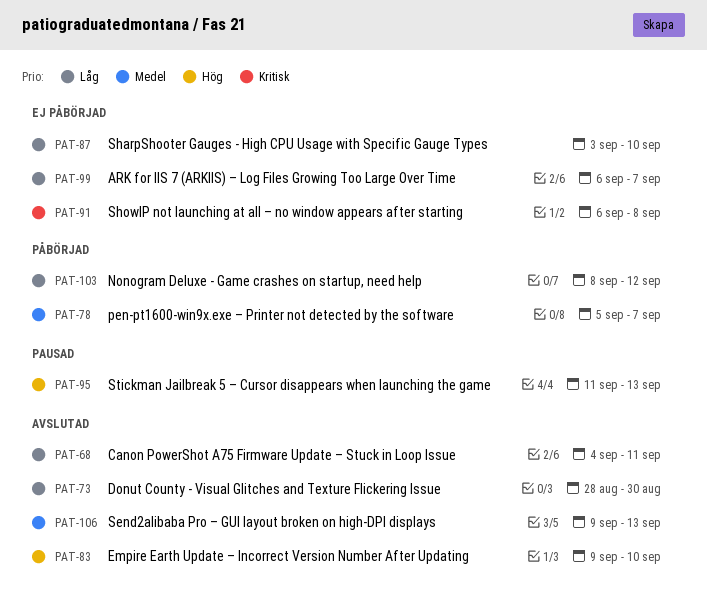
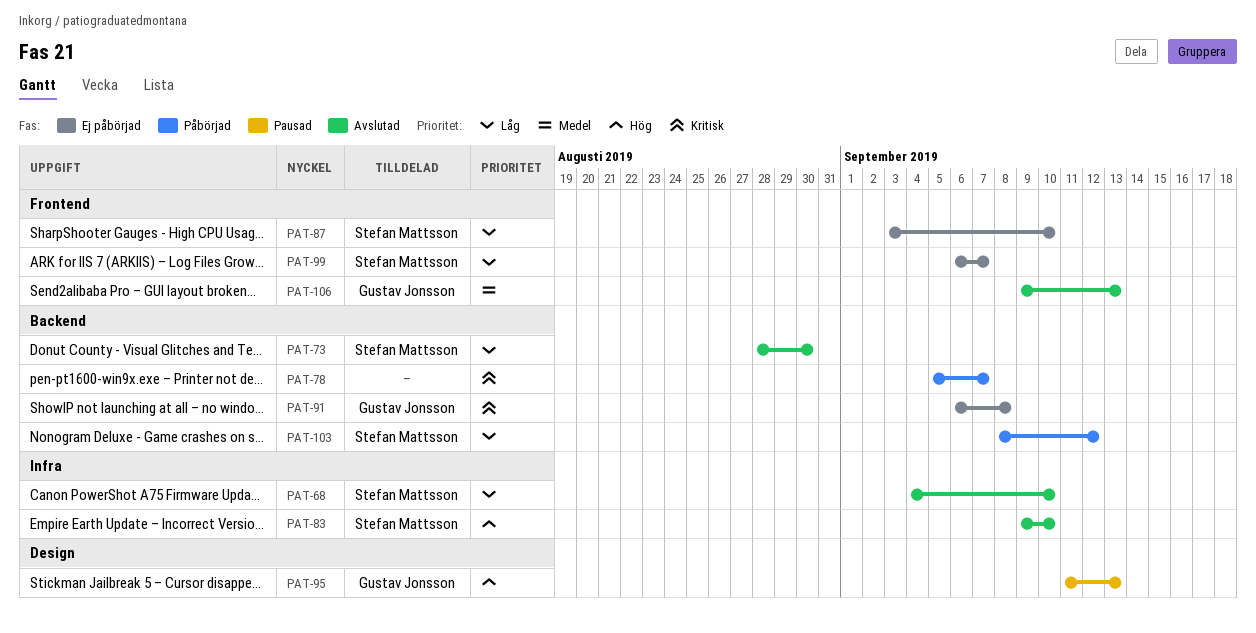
PAT-68, due: Sep 11 -> Sep 10
PAT-78, priority: Medel -> Kritisk

